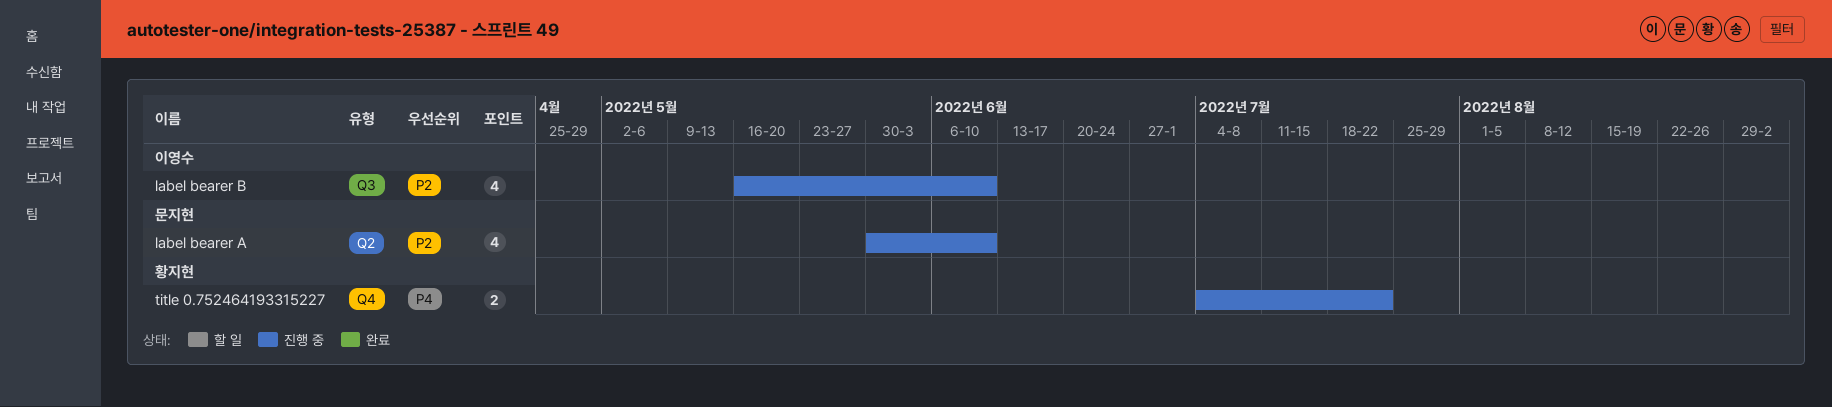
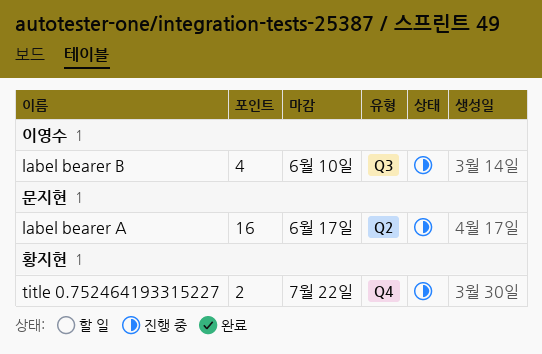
label bearer A, estimate: 4 -> 16
label bearer A, due: Jun 10 -> Jun 17

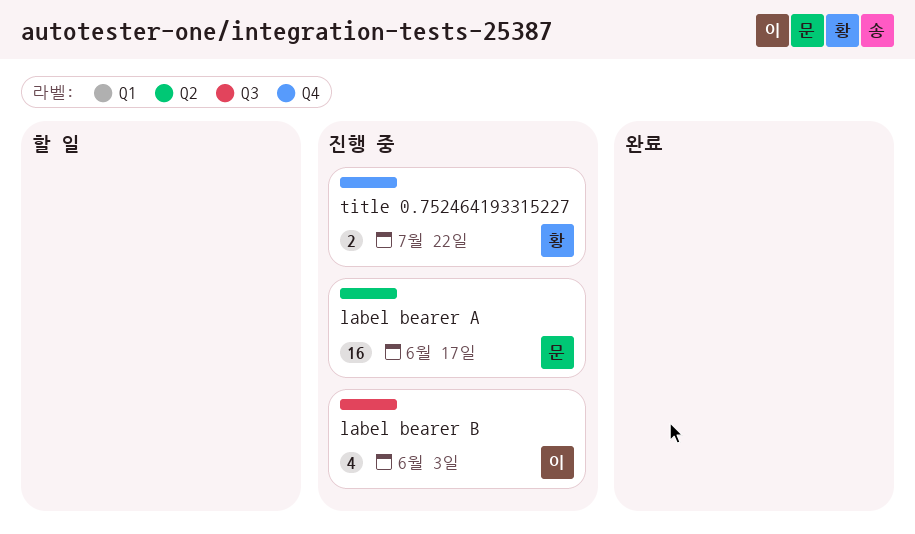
label bearer B, due: Jun 10 -> Jun 3

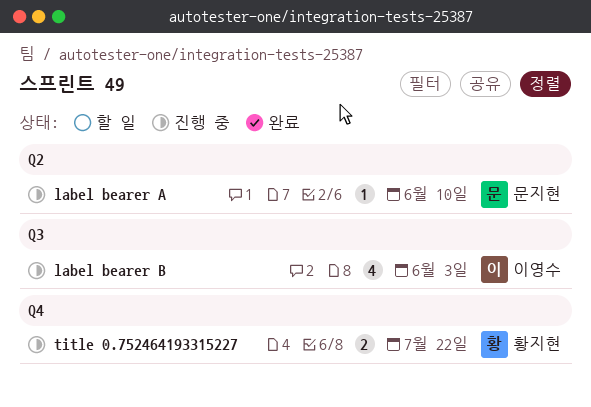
label bearer A, estimate: 16 -> 1
label bearer A, due: Jun 17 -> Jun 10

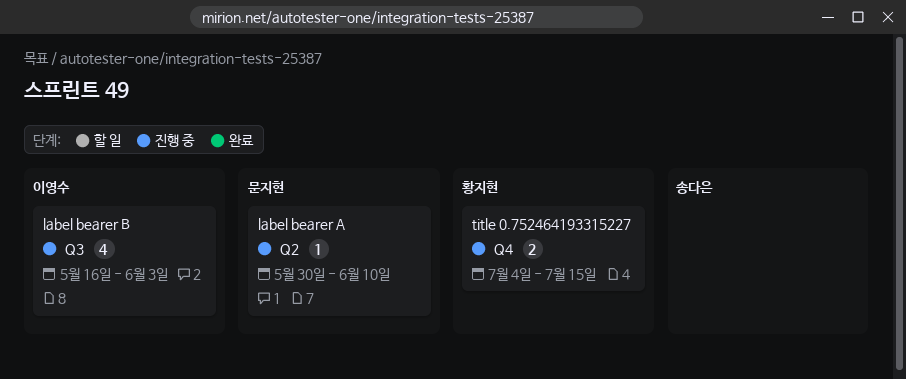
title 0.752464193315227, due: Jul 22 -> Jul 15

